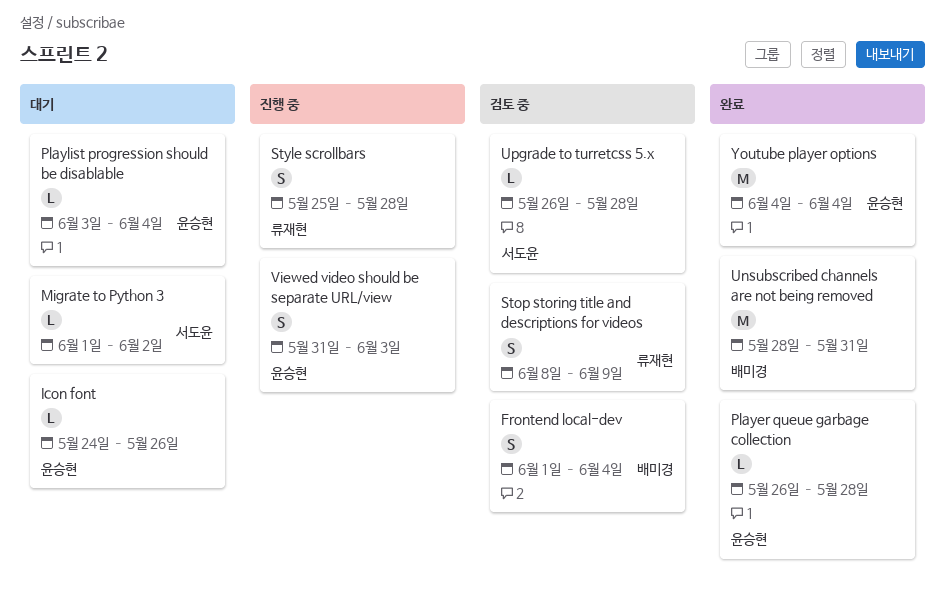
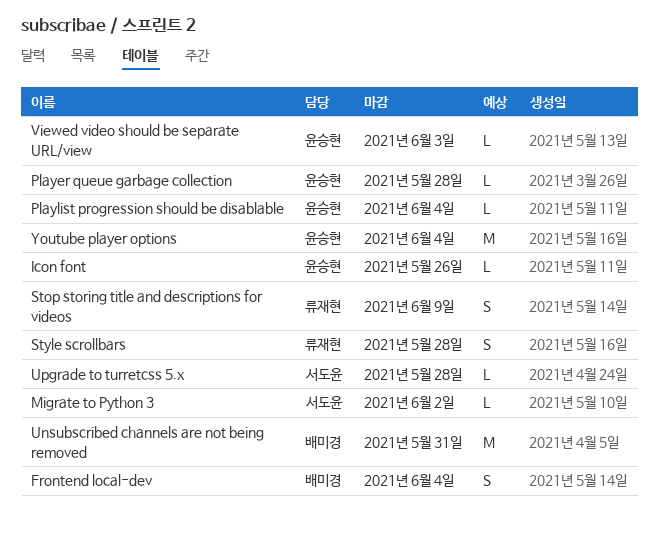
Viewed video should be separate URL/view, estimate: S -> L

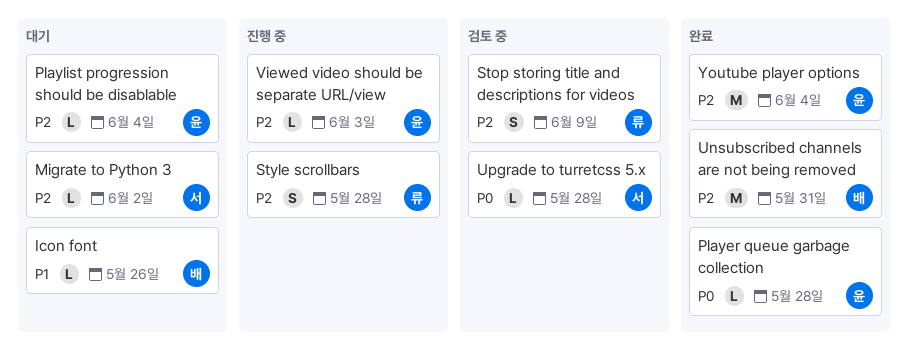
Frontend local-dev: present -> none
Icon font, owner: 윤승현 -> 배미경

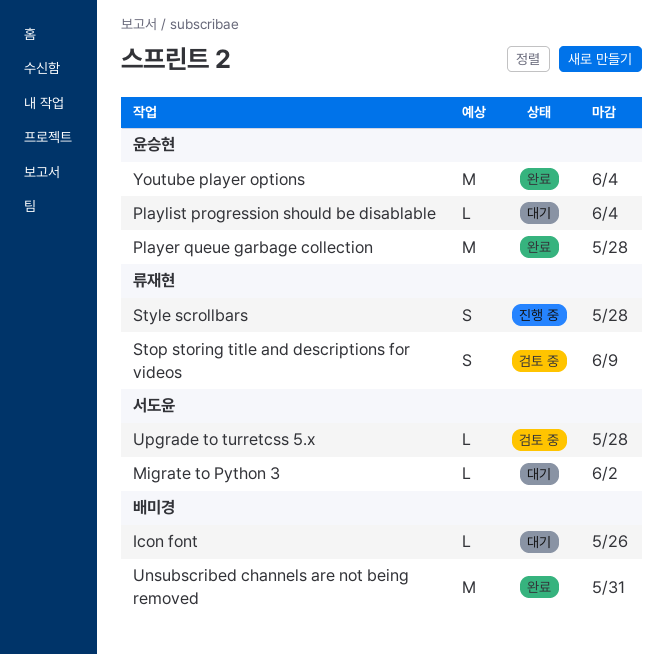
Player queue garbage collection, estimate: L -> M
Viewed video should be separate URL/view: present -> none

